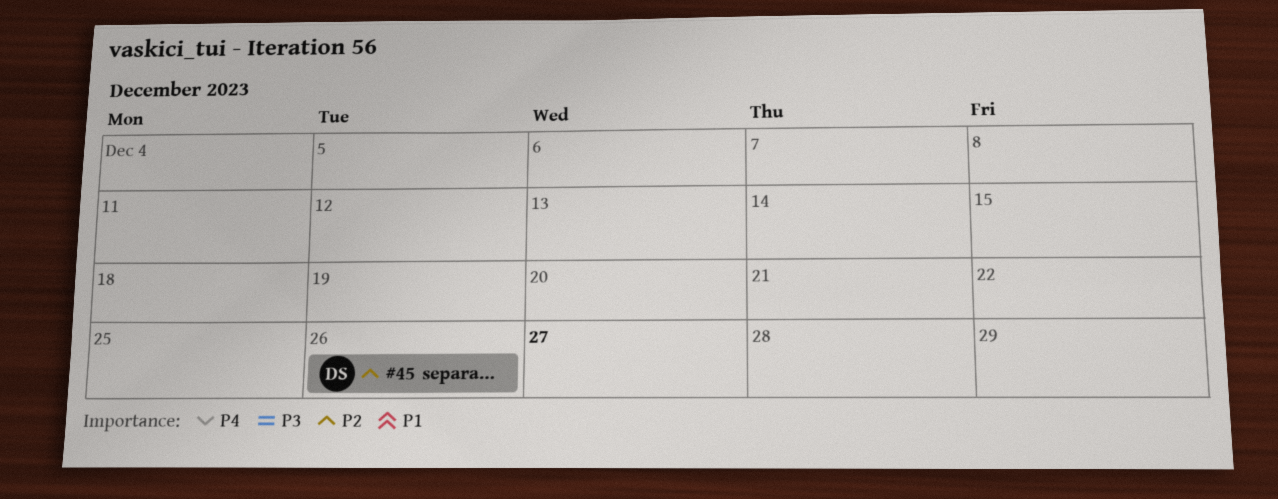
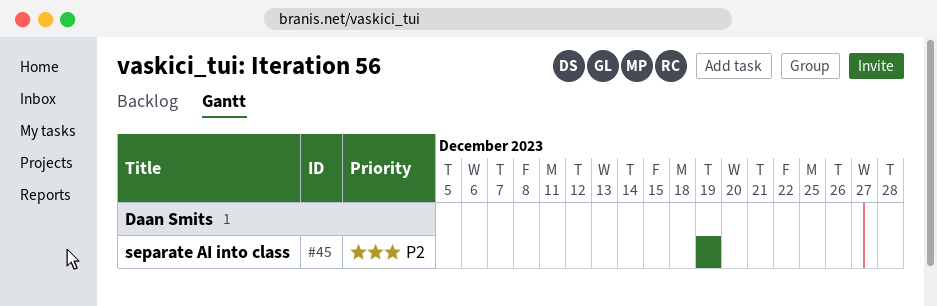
#45, start: Dec 26 -> Dec 19
#45, due: Dec 26 -> Dec 19

